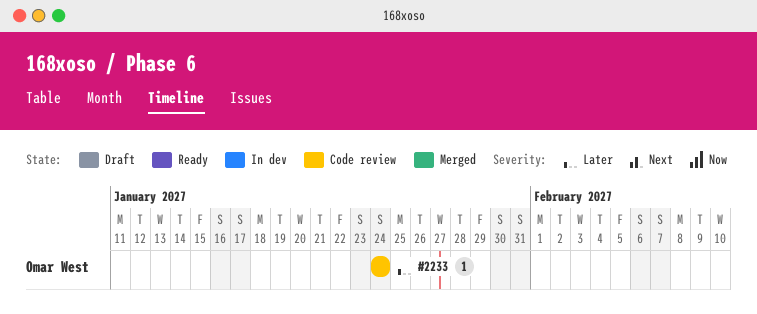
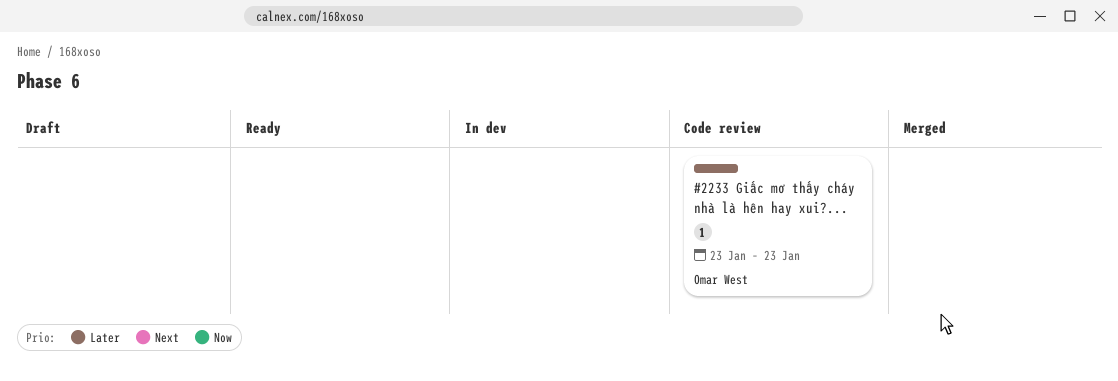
#2233, start: Jan 24 -> Jan 23
#2233, due: Jan 24 -> Jan 23

